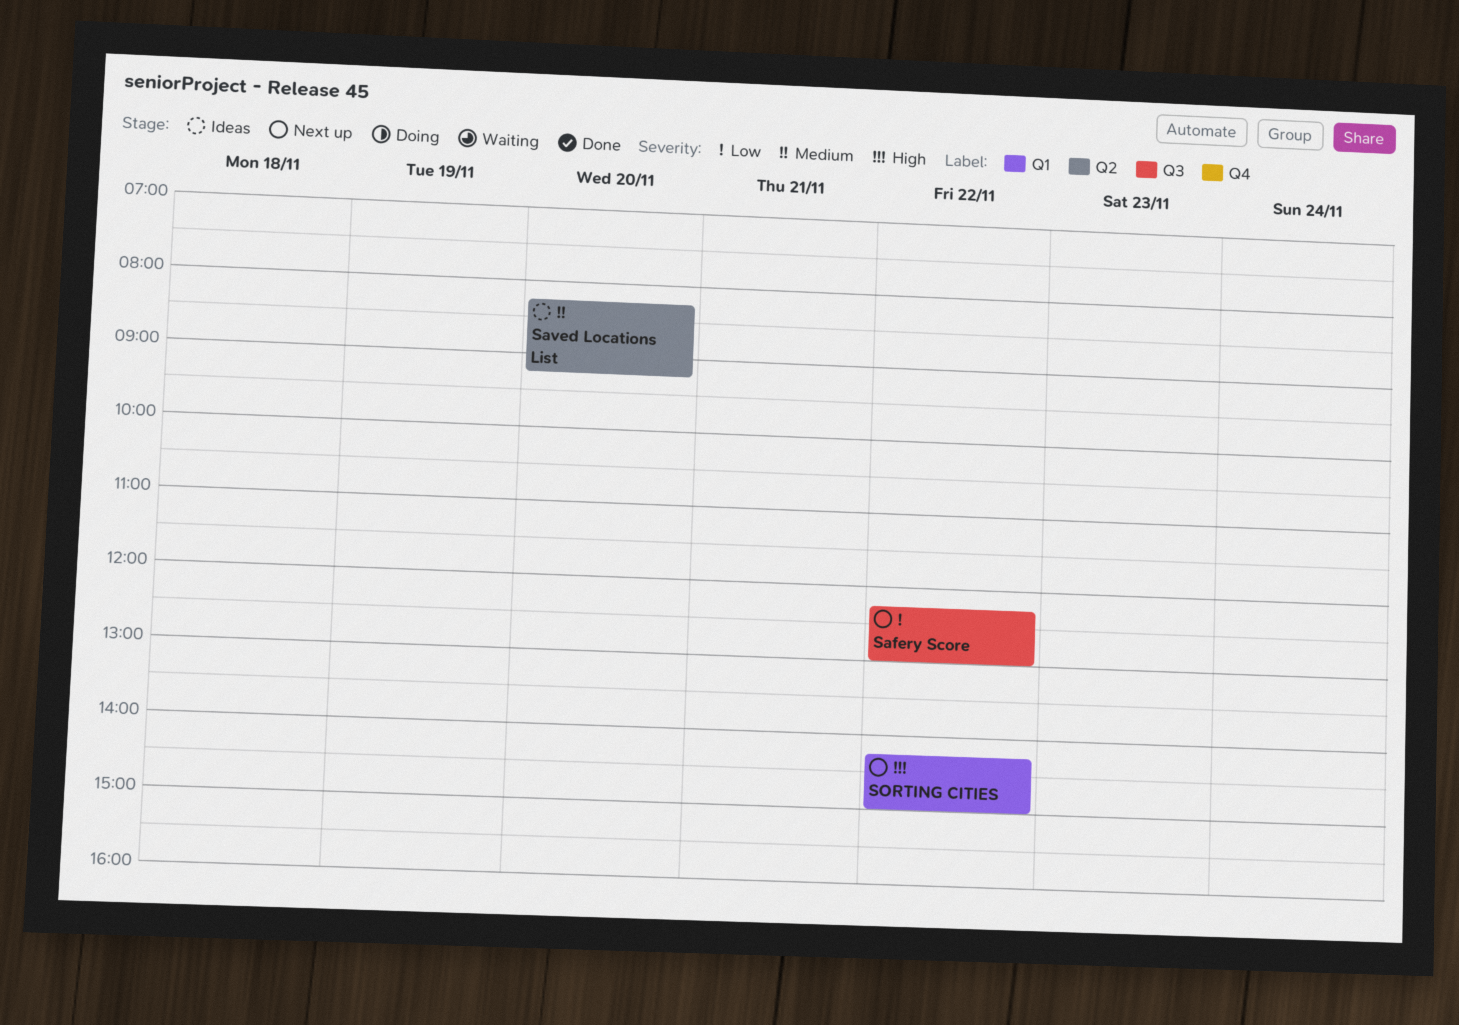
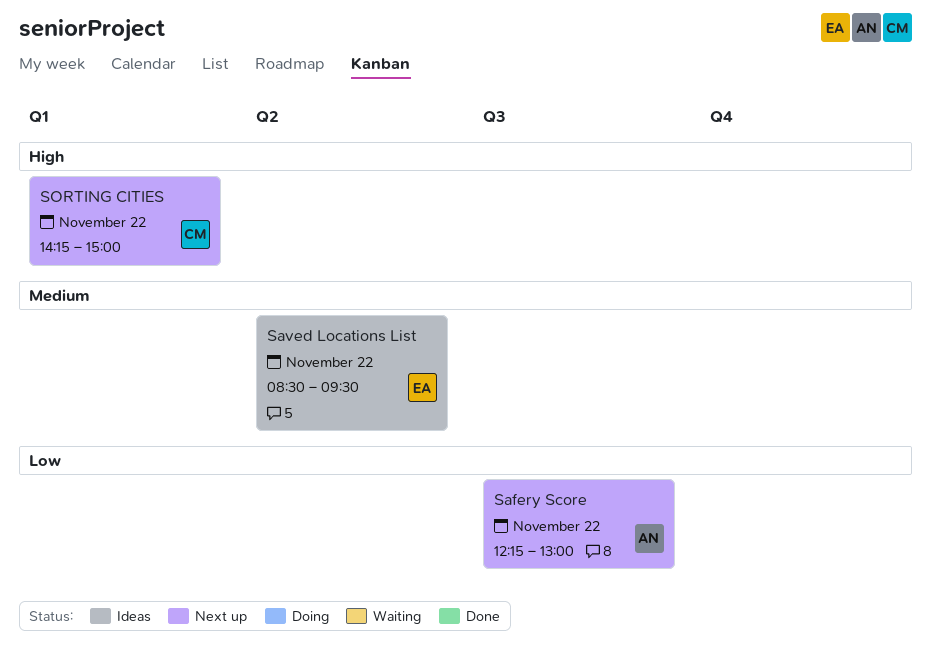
Saved Locations List, day: Nov 20 -> Nov 22
Saved Locations List, begins: 08:15 -> 08:30
Saved Locations List, ends: 09:15 -> 09:30

